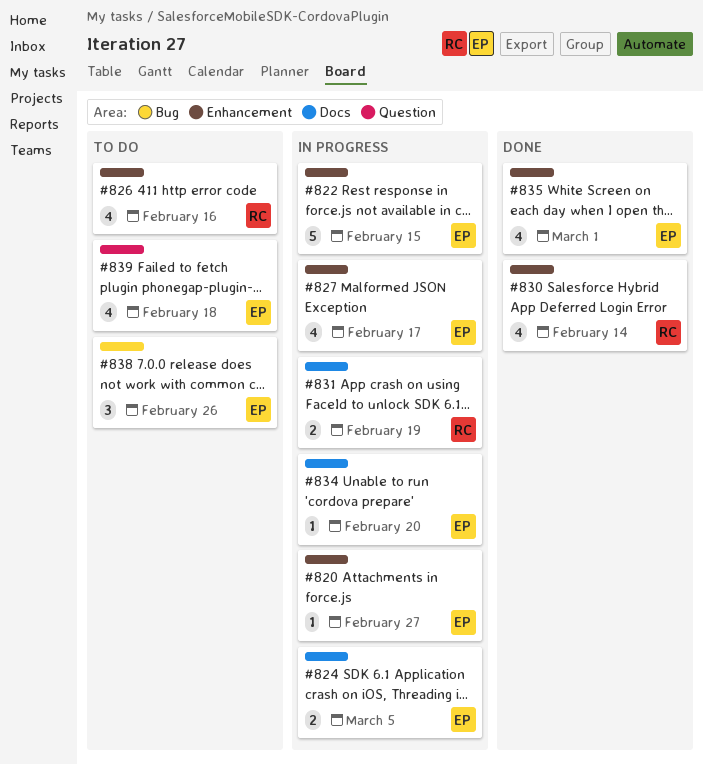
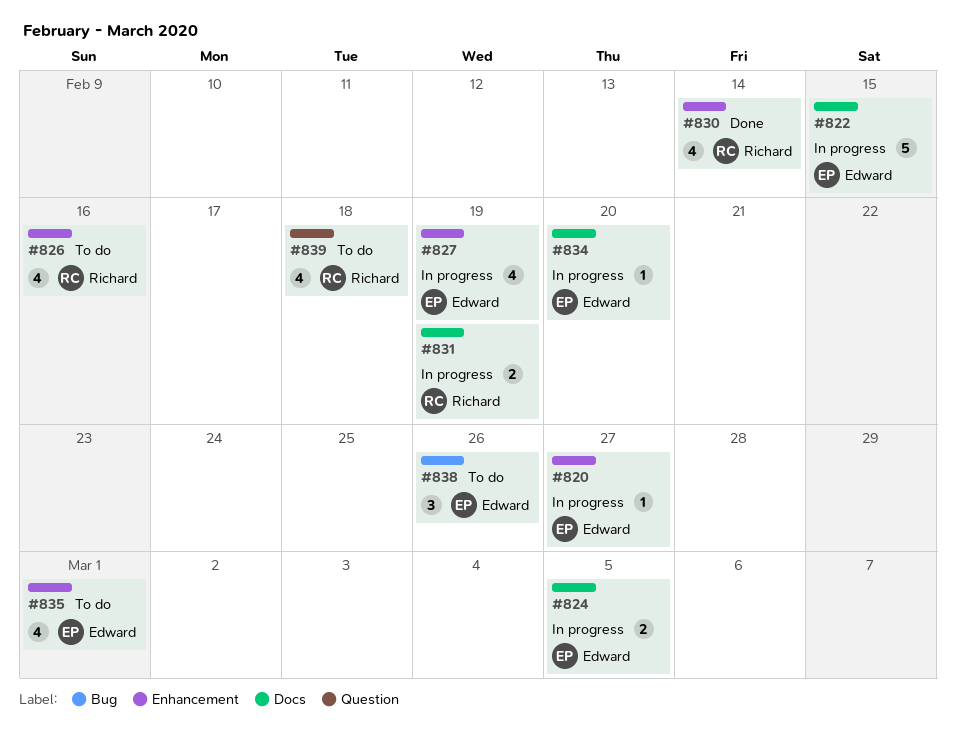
#822, label: Enhancement -> Docs
#827, due: Feb 17 -> Feb 19
#835, status: Done -> To do
#839, owner: Edward -> Richard

